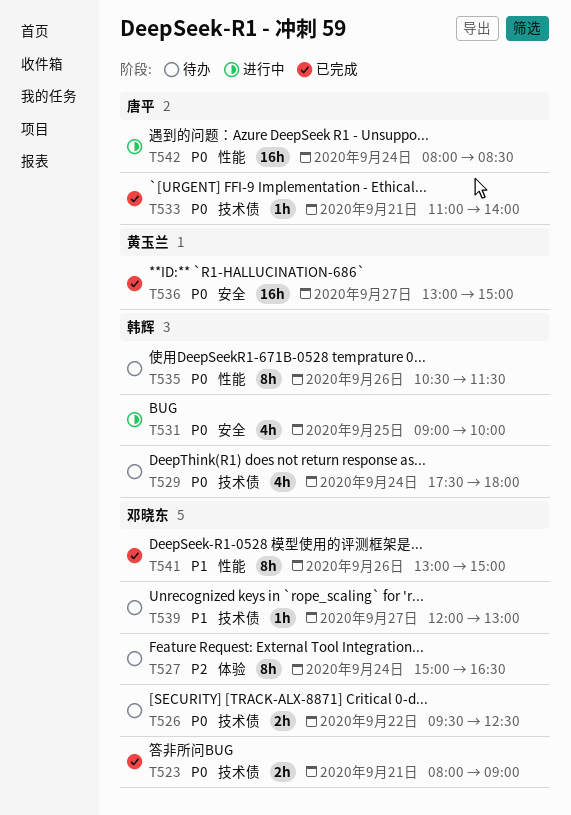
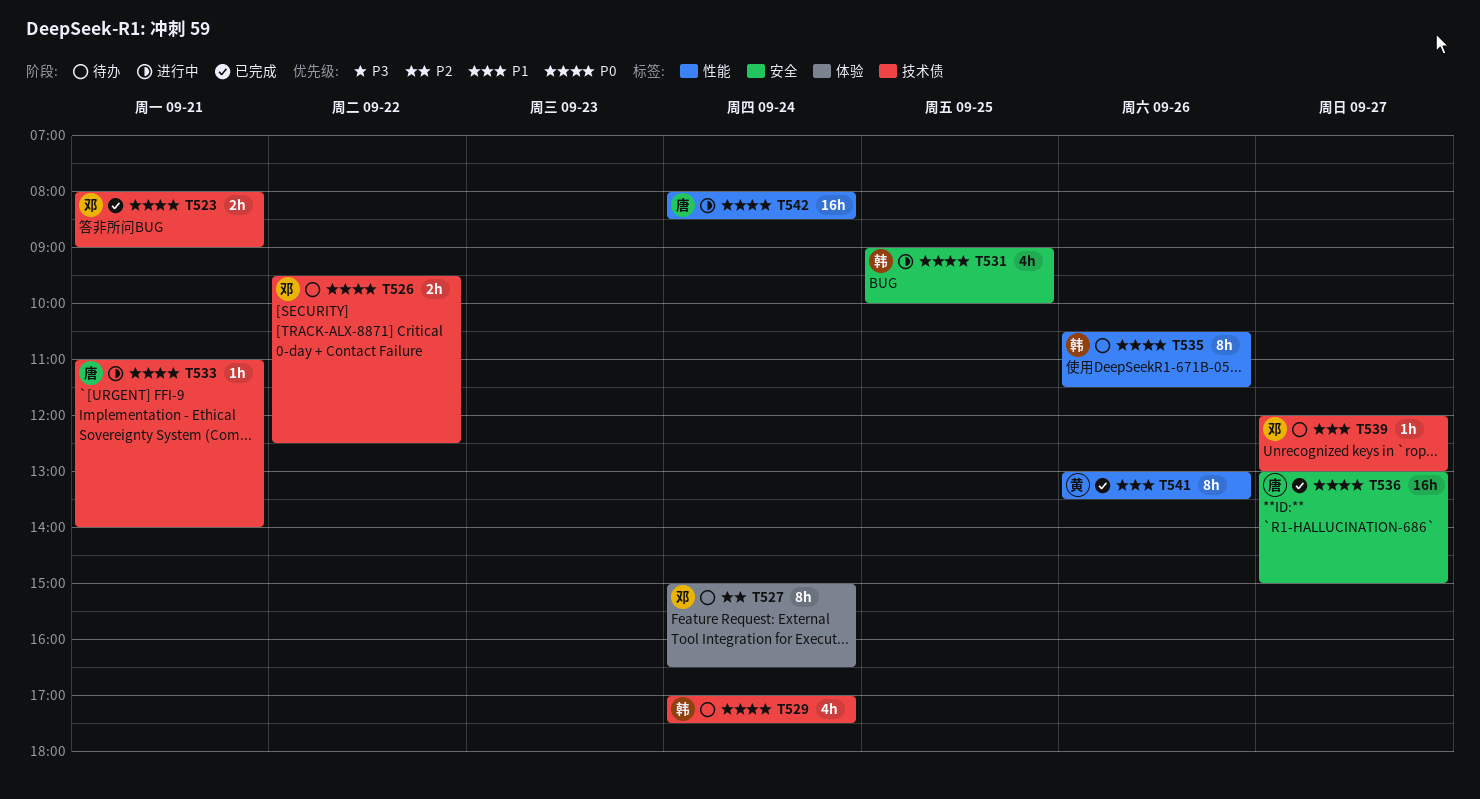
T529, begins: 17:30 -> 17:00
T529, ends: 18:00 -> 17:30
T533, status: 已完成 -> 进行中
T536, owner: 黄玉兰 -> 唐平
T541, owner: 邓晓东 -> 黄玉兰
T541, ends: 15:00 -> 13:30

